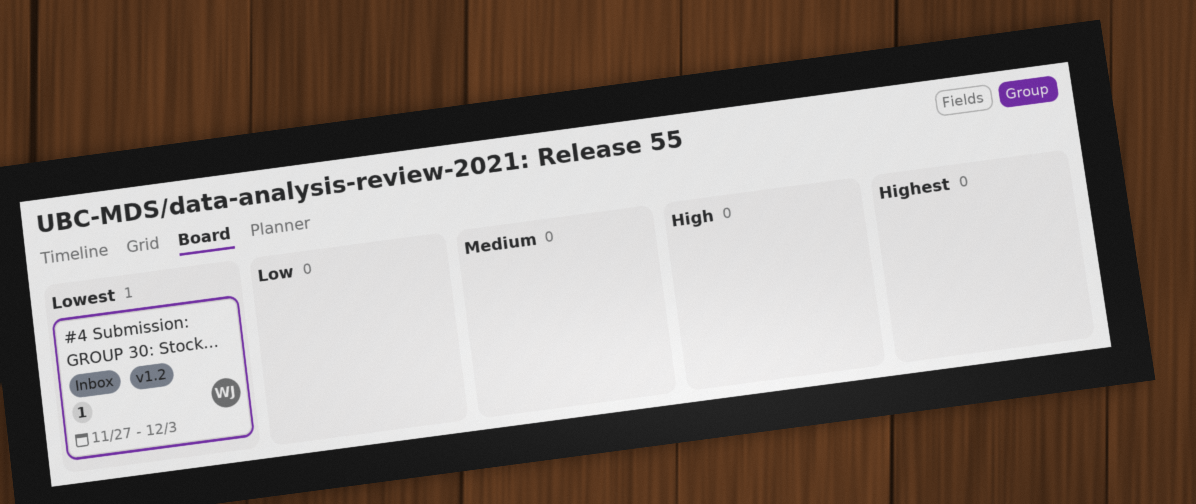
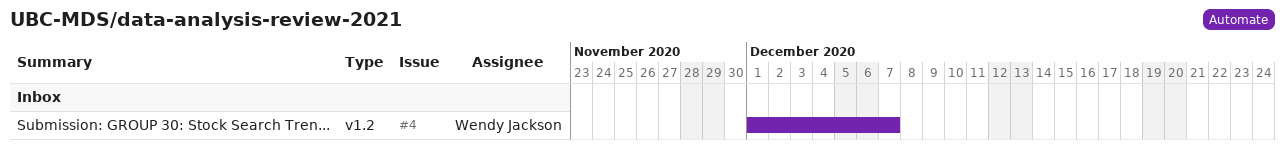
#4, start: Nov 27 -> Dec 1
#4, due: Dec 3 -> Dec 7

